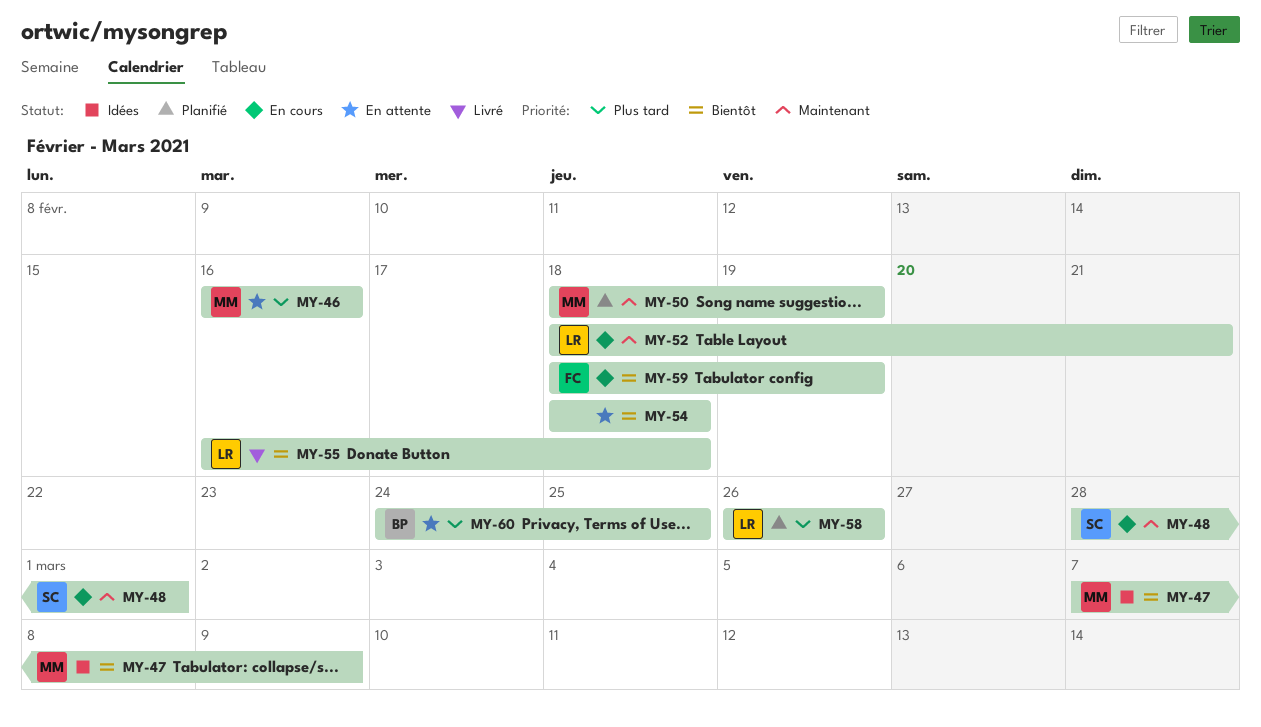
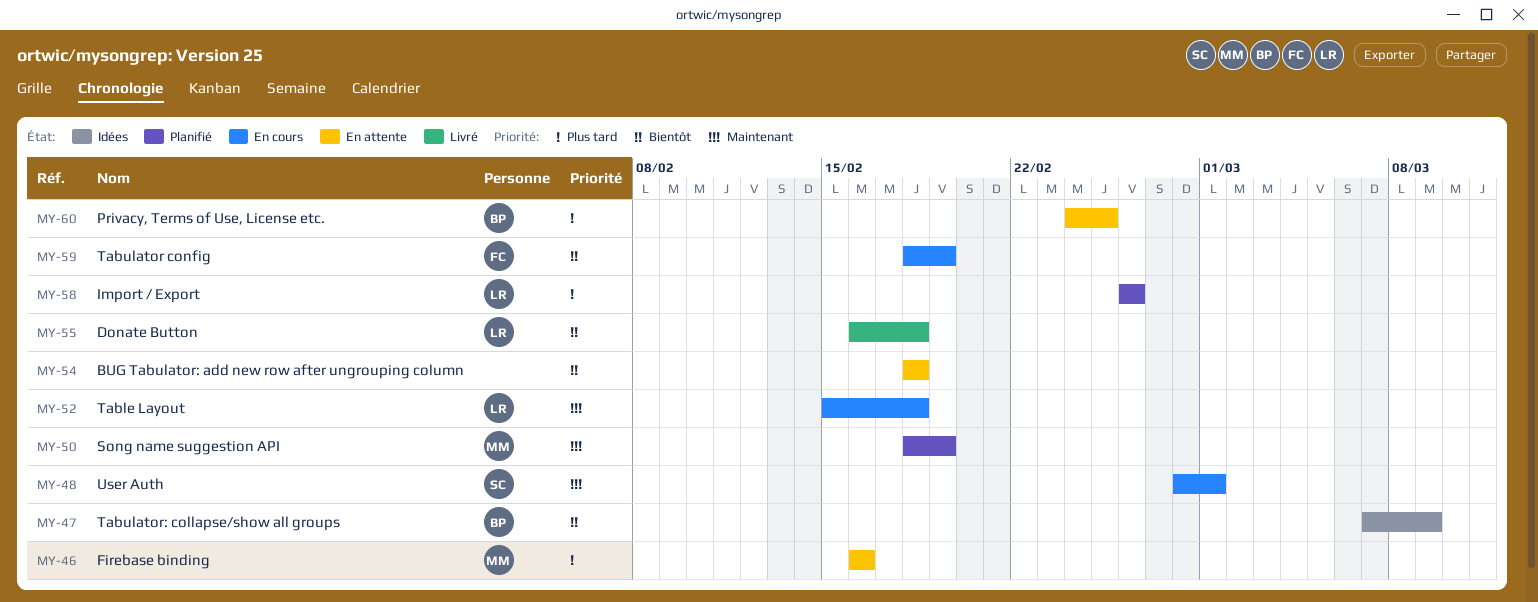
MY-47, owner: MM -> BP
MY-52, start: Feb 18 -> Feb 15
MY-52, due: Feb 21 -> Feb 18

